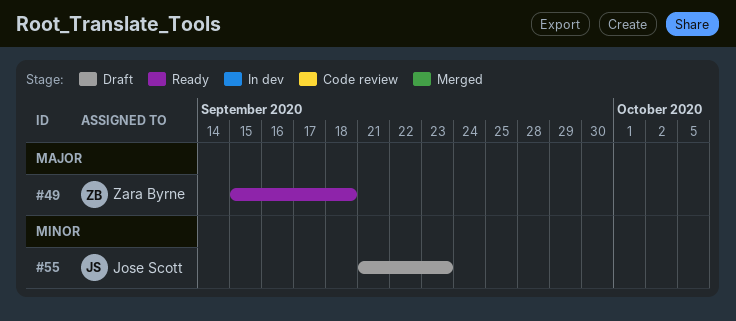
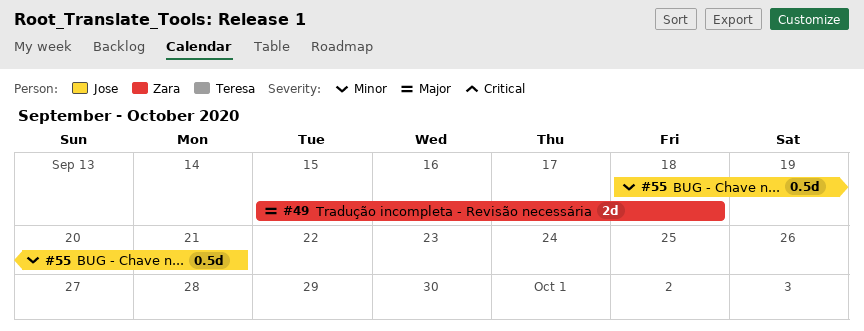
#55, start: Sep 21 -> Sep 18
#55, due: Sep 23 -> Sep 21

